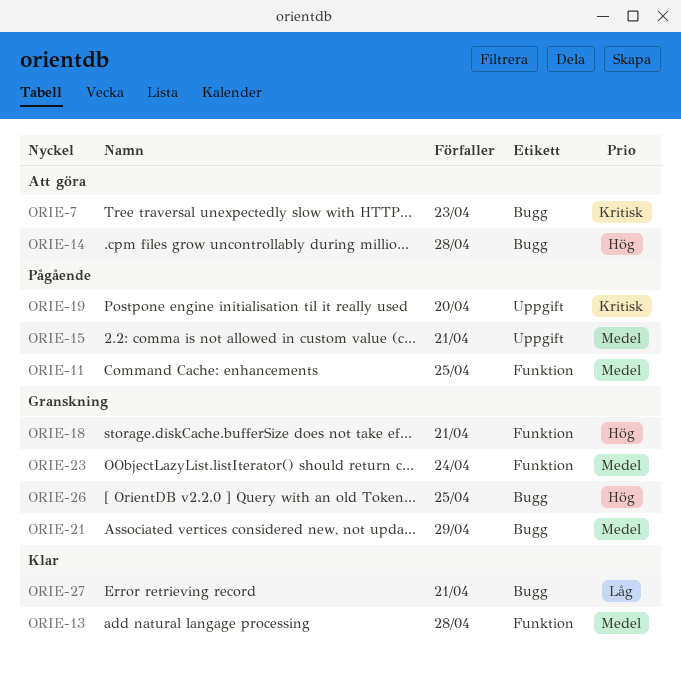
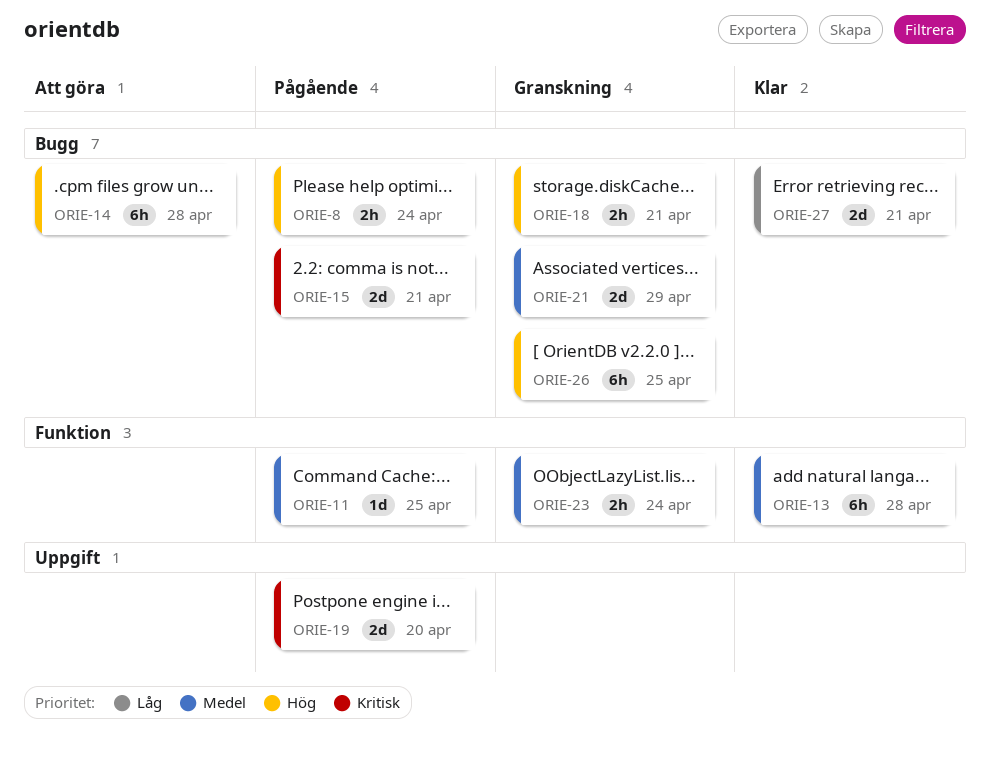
ORIE-7: present -> none
ORIE-8: none -> present
ORIE-15, priority: Medel -> Kritisk
ORIE-15, label: Uppgift -> Bugg
ORIE-18, label: Funktion -> Bugg

